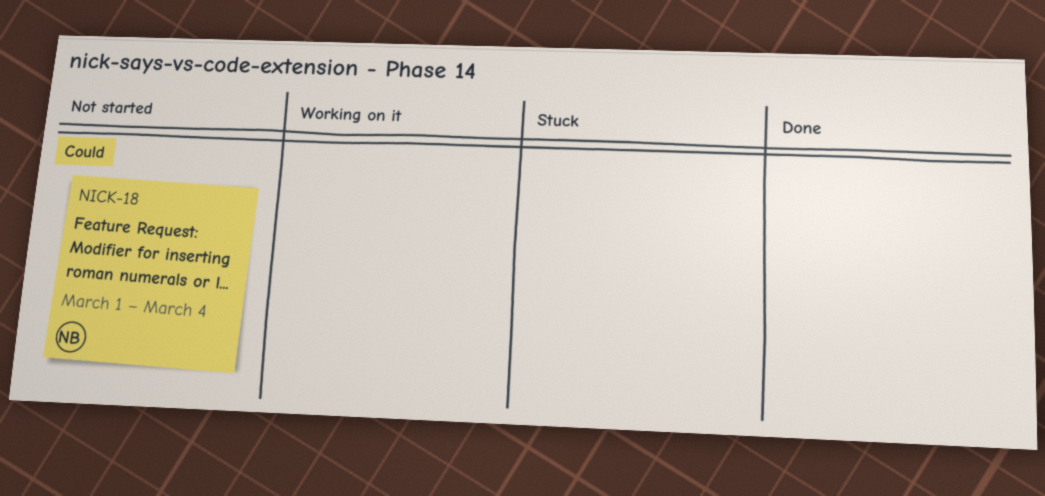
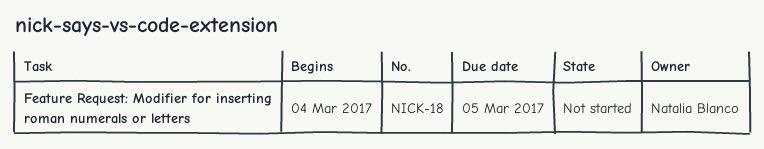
NICK-18, start: Mar 1 -> Mar 4
NICK-18, due: Mar 4 -> Mar 5

